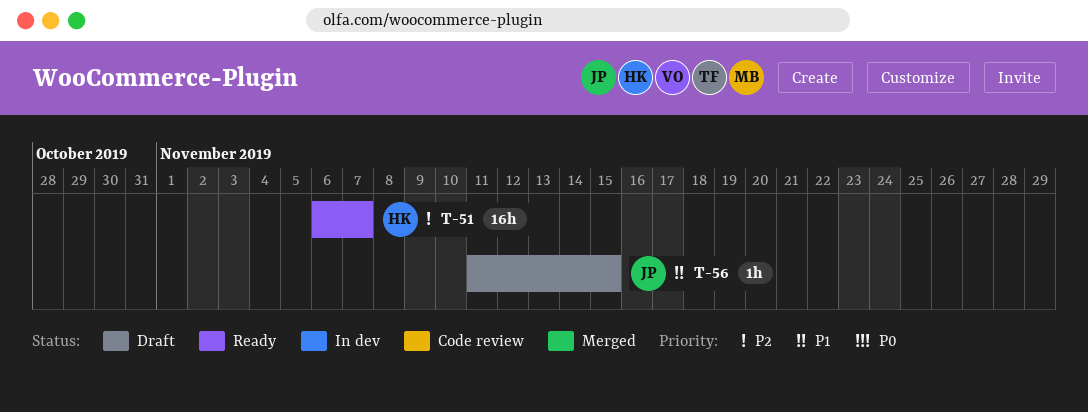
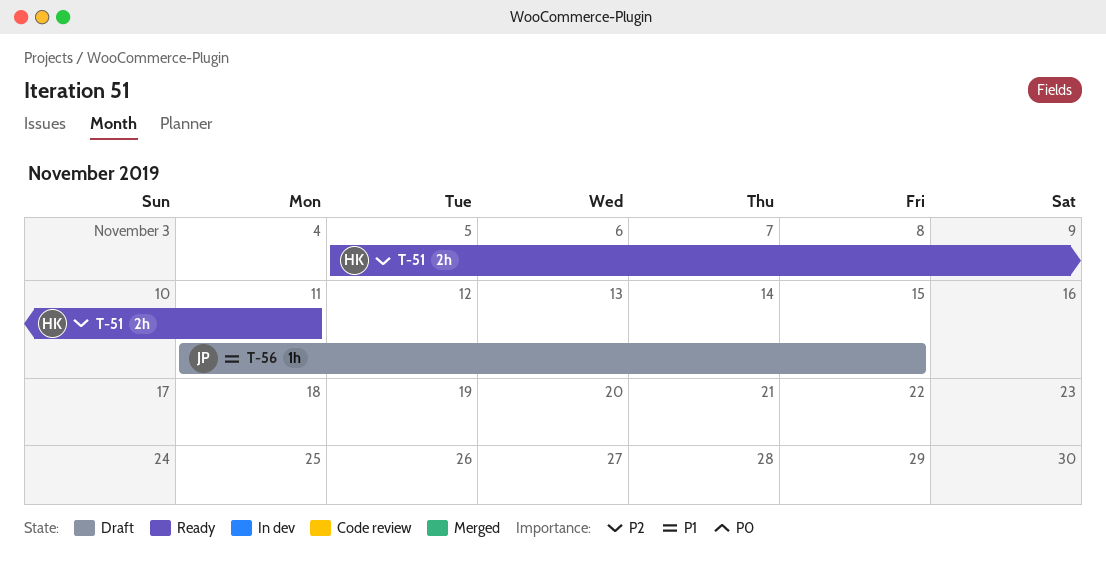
T-51, estimate: 16h -> 2h
T-51, start: Nov 6 -> Nov 5
T-51, due: Nov 7 -> Nov 11

